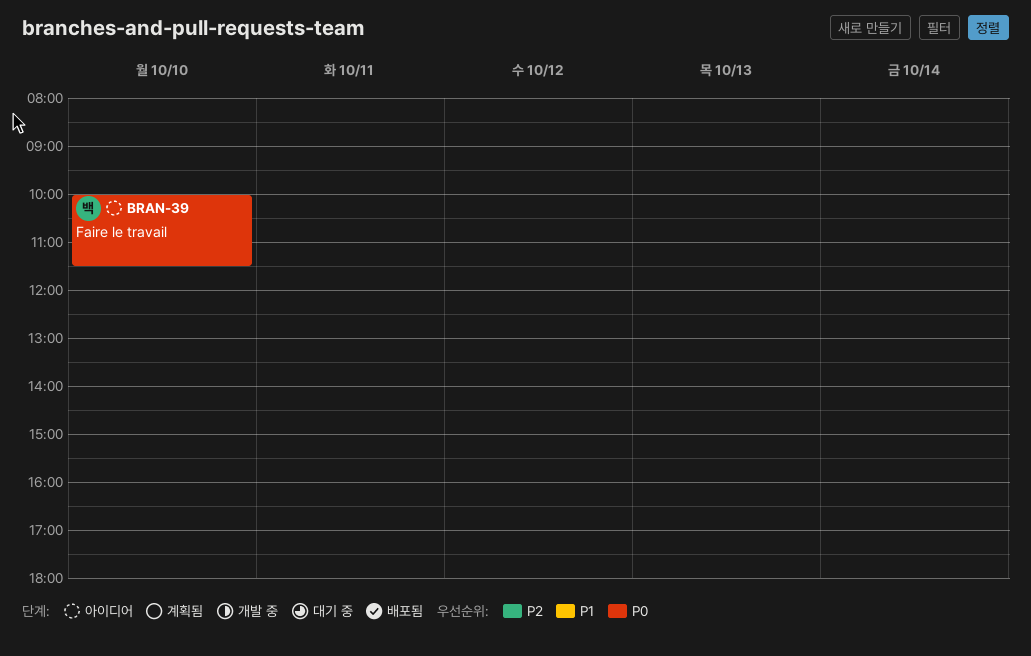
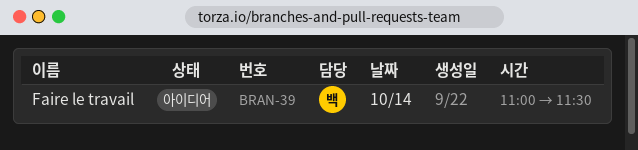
BRAN-39, day: Oct 10 -> Oct 14
BRAN-39, begins: 10:00 -> 11:00

